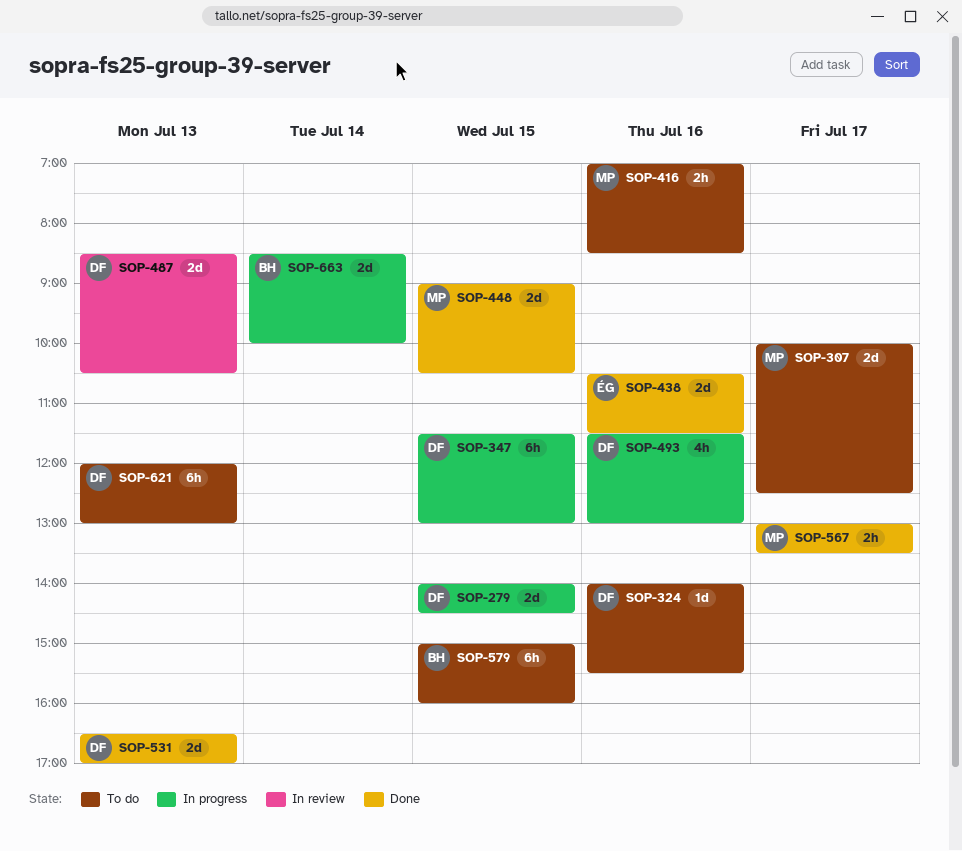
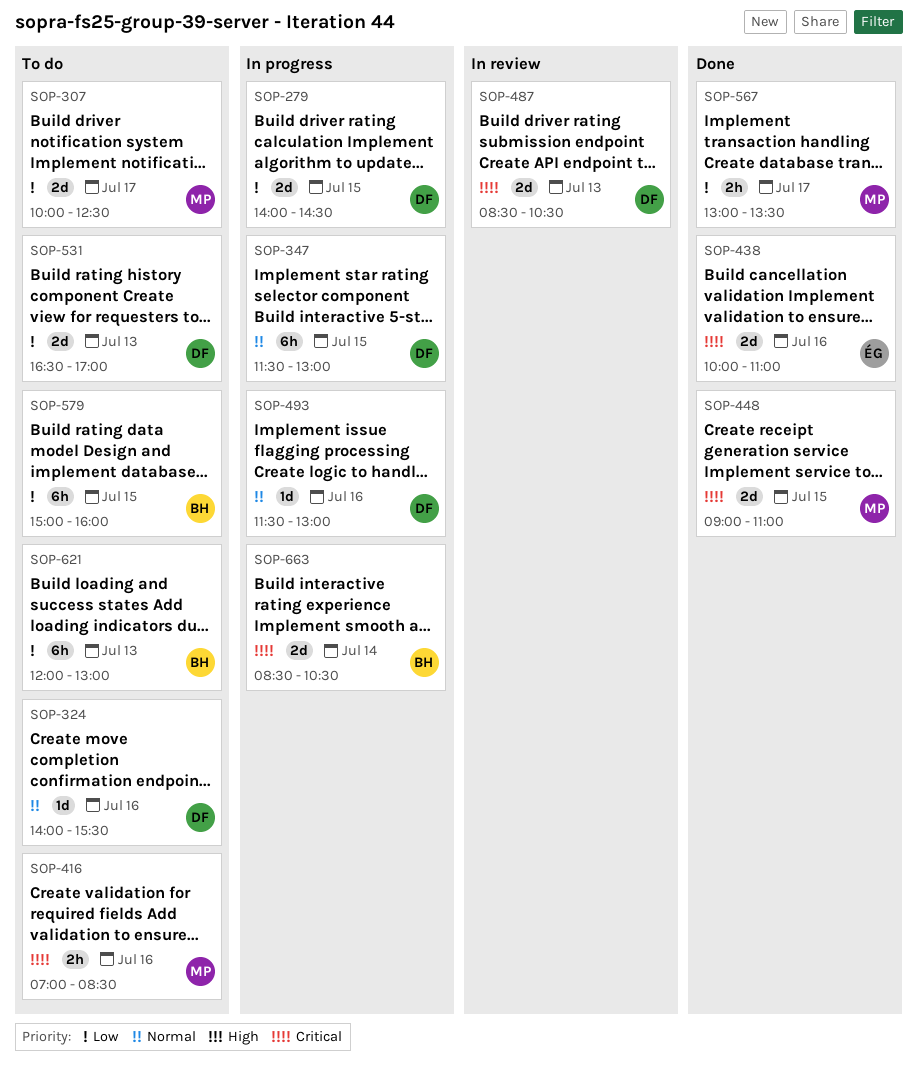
SOP-438, begins: 10:30 -> 10:00
SOP-438, ends: 11:30 -> 11:00
SOP-448, ends: 10:30 -> 11:00
SOP-493, estimate: 4h -> 1d
SOP-531, status: Done -> To do
SOP-621, owner: DF -> BH
SOP-663, ends: 10:00 -> 10:30

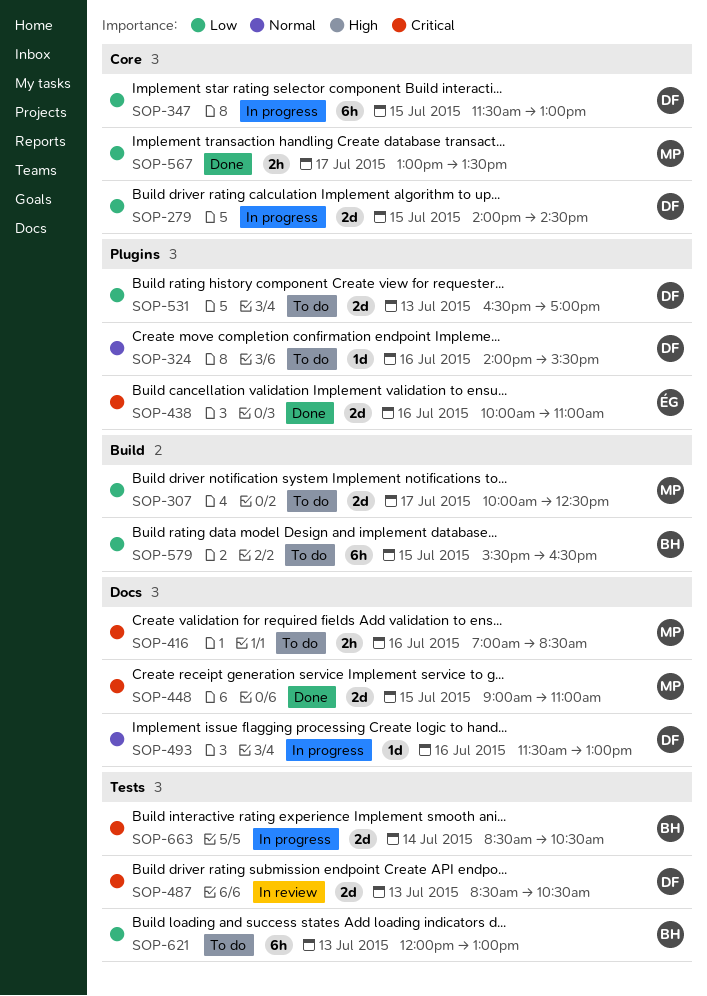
SOP-347, priority: Normal -> Low
SOP-579, begins: 15:00 -> 15:30
SOP-579, ends: 16:00 -> 16:30

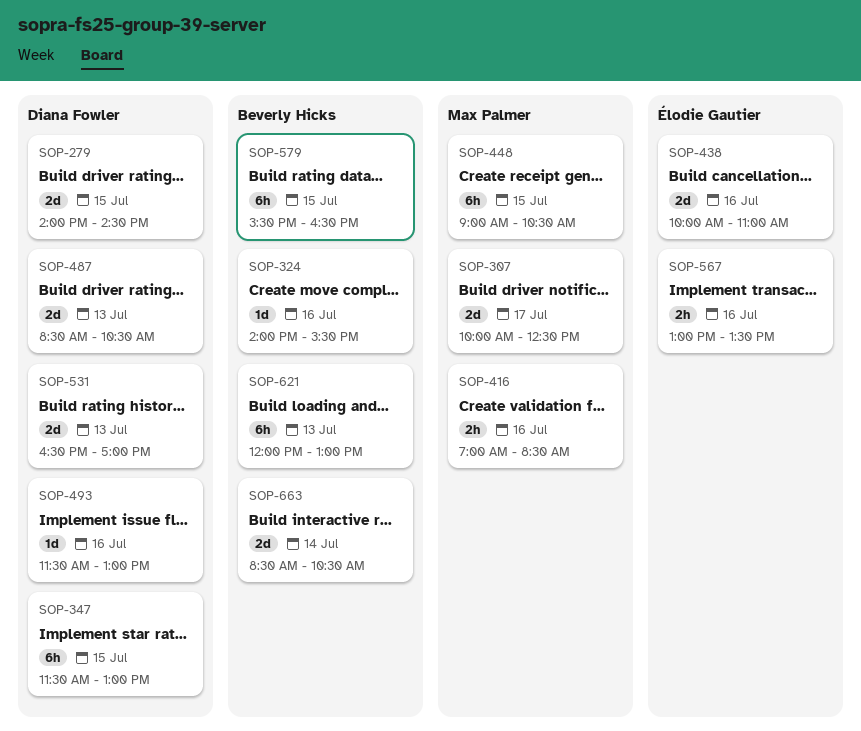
SOP-324, owner: Diana Fowler -> Beverly Hicks
SOP-448, estimate: 2d -> 6h
SOP-448, ends: 11:00 -> 10:30
SOP-567, owner: Max Palmer -> Élodie Gautier
SOP-567, day: Jul 17 -> Jul 16

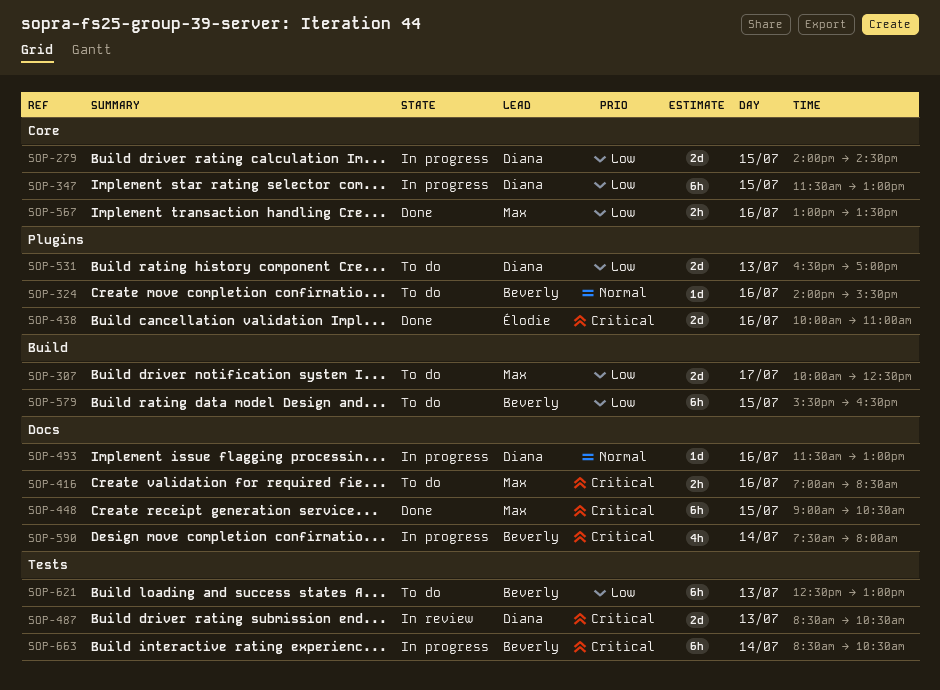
SOP-567, owner: Élodie Gautier -> Max Palmer
SOP-590: none -> present
SOP-621, begins: 12:00 -> 12:30
SOP-663, estimate: 2d -> 6h

